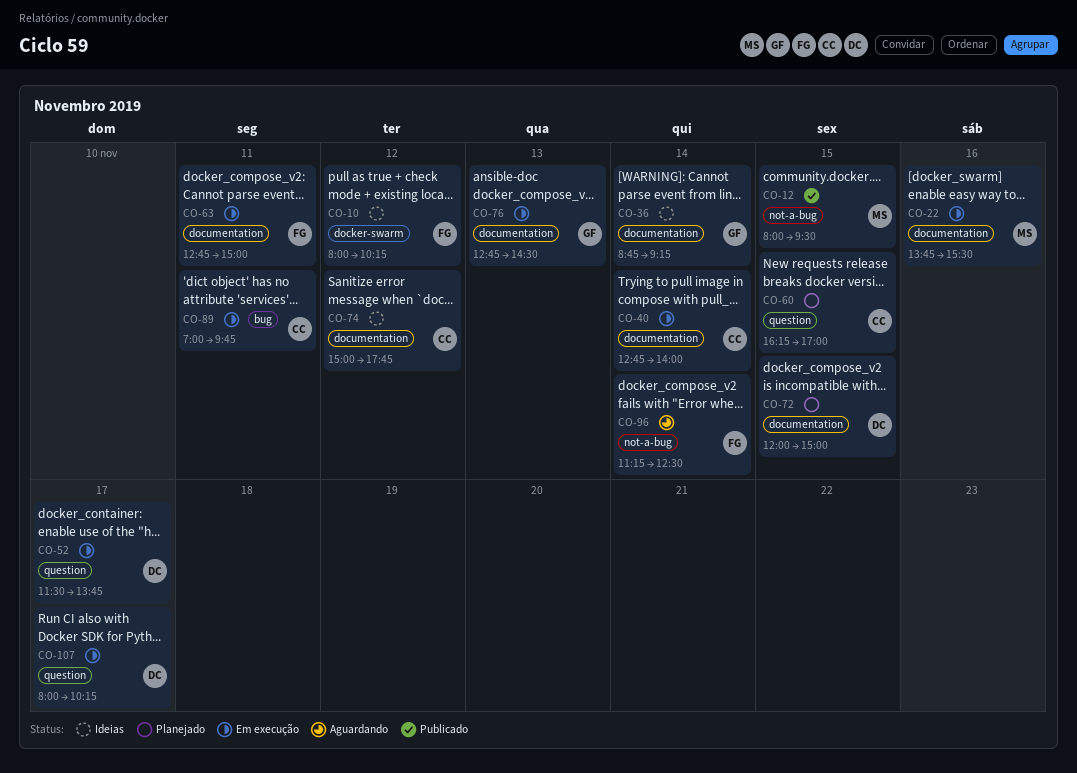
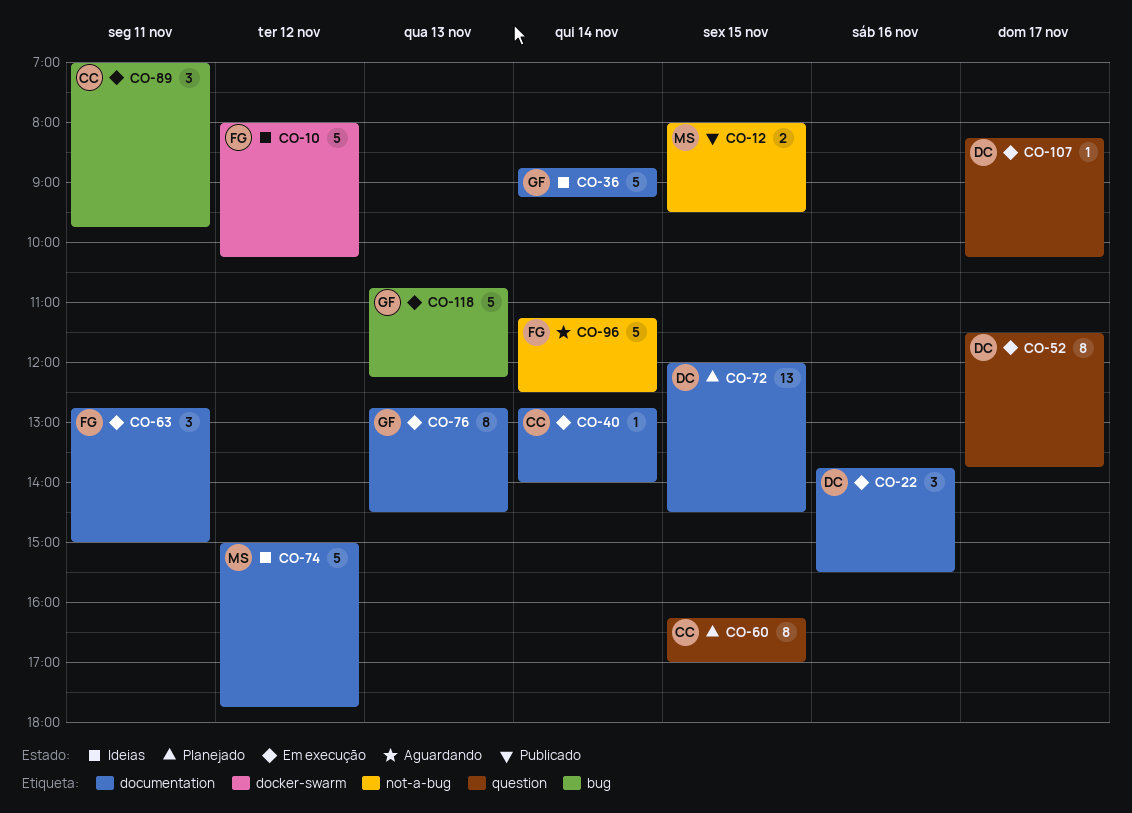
CO-22, owner: MS -> DC
CO-72, ends: 15:00 -> 14:30
CO-74, owner: CC -> MS
CO-107, begins: 08:00 -> 08:15
CO-118: none -> present

